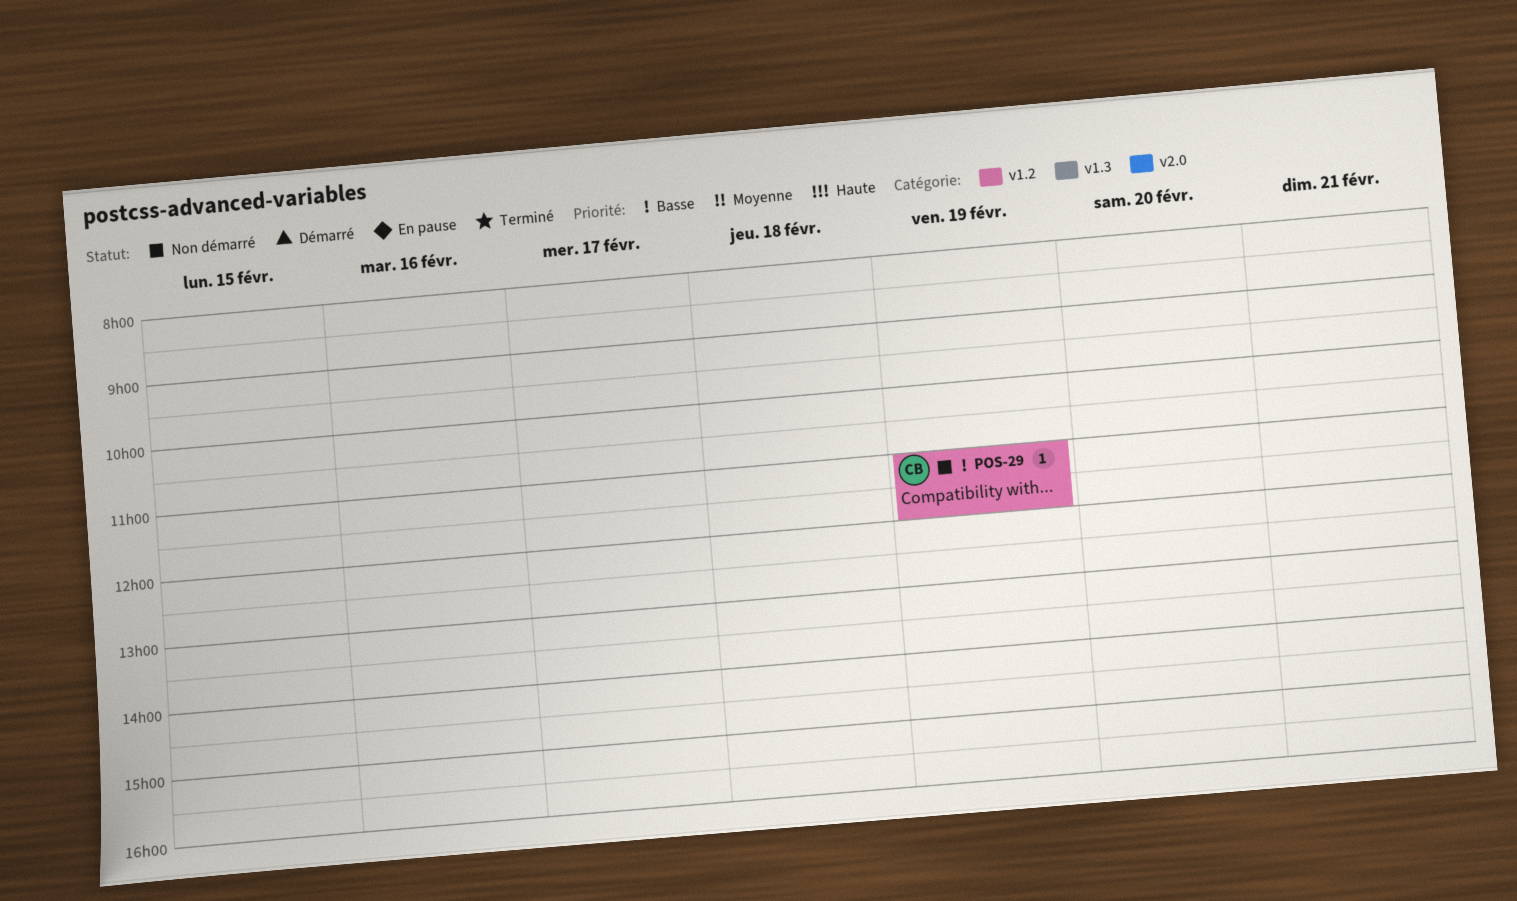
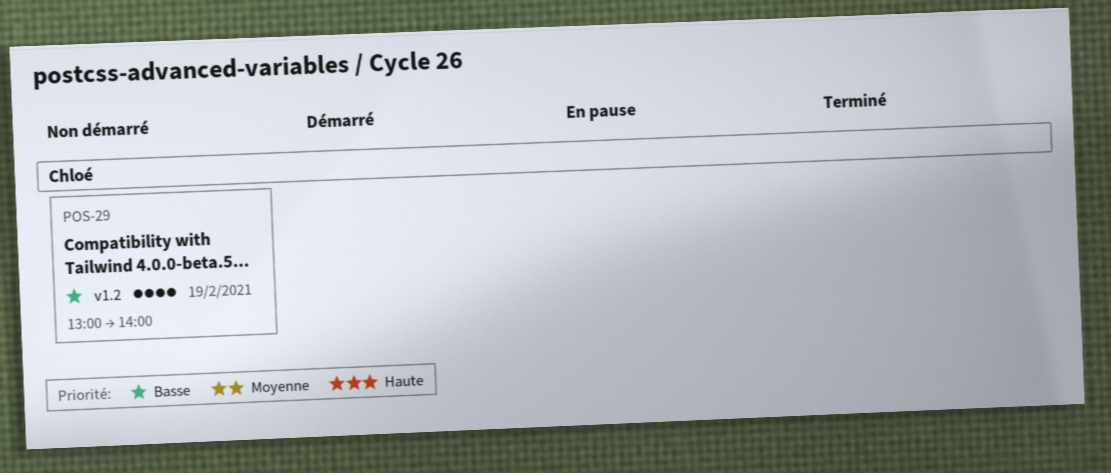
POS-29, estimate: 1 -> 4
POS-29, begins: 11:00 -> 13:00
POS-29, ends: 12:00 -> 14:00

